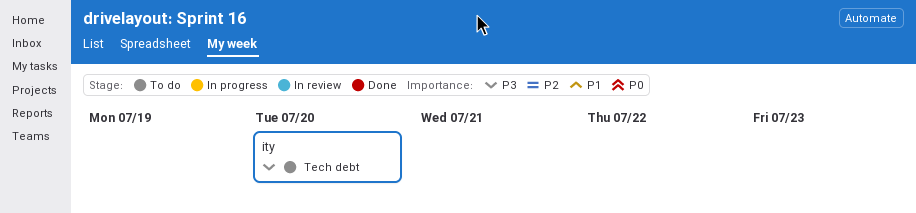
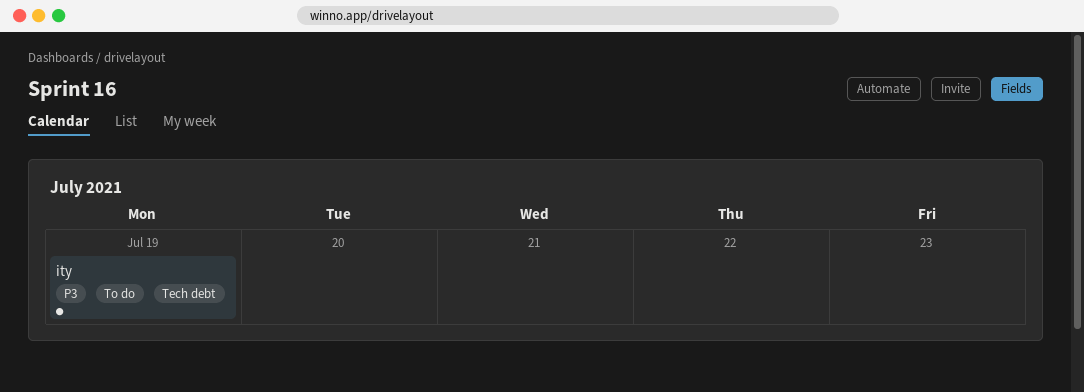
ity, due: Jul 20 -> Jul 19

